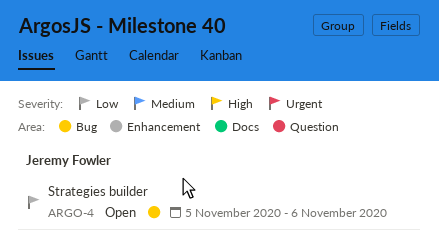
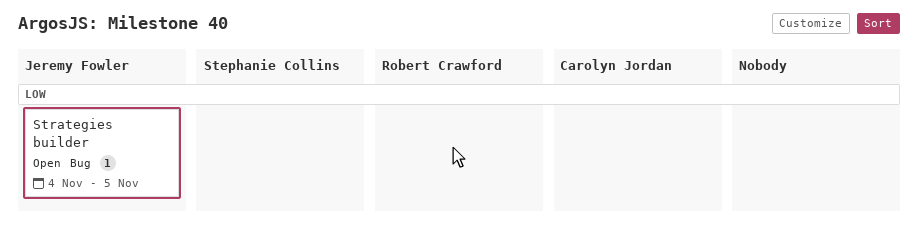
Strategies builder, start: Nov 5 -> Nov 4
Strategies builder, due: Nov 6 -> Nov 5

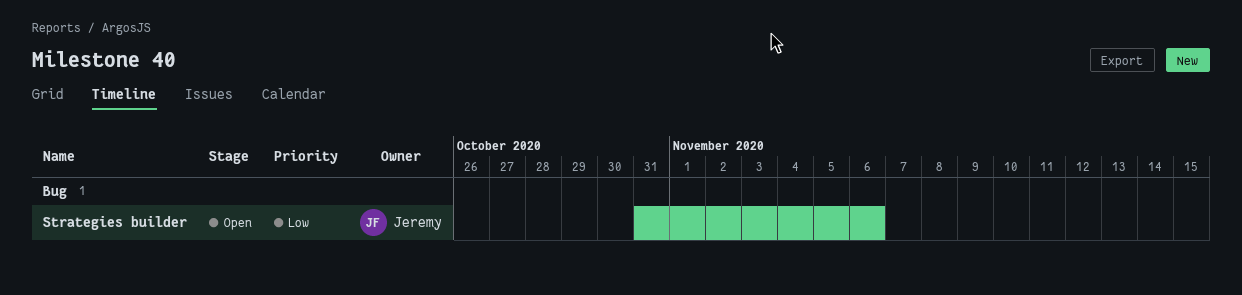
Strategies builder, start: Nov 4 -> Oct 31
Strategies builder, due: Nov 5 -> Nov 6

